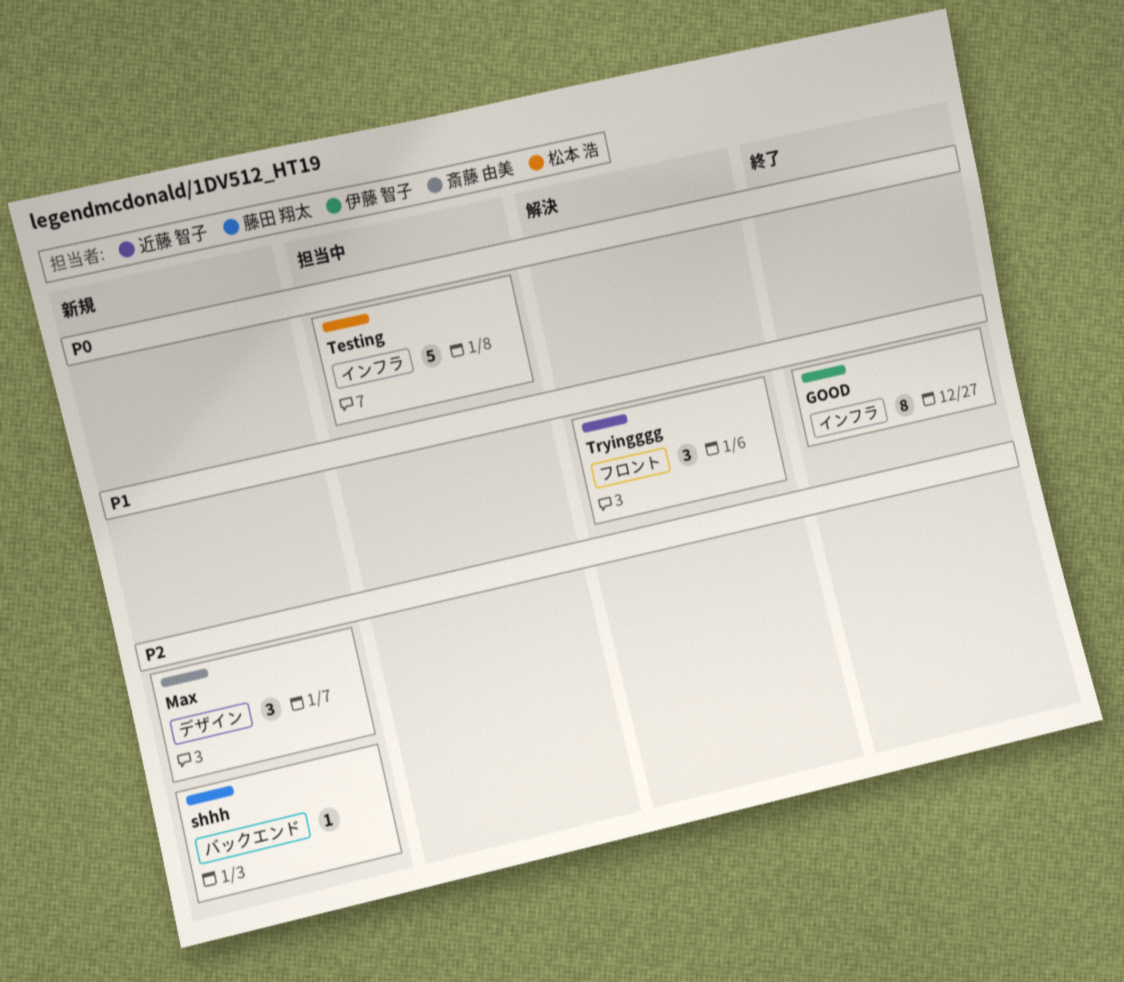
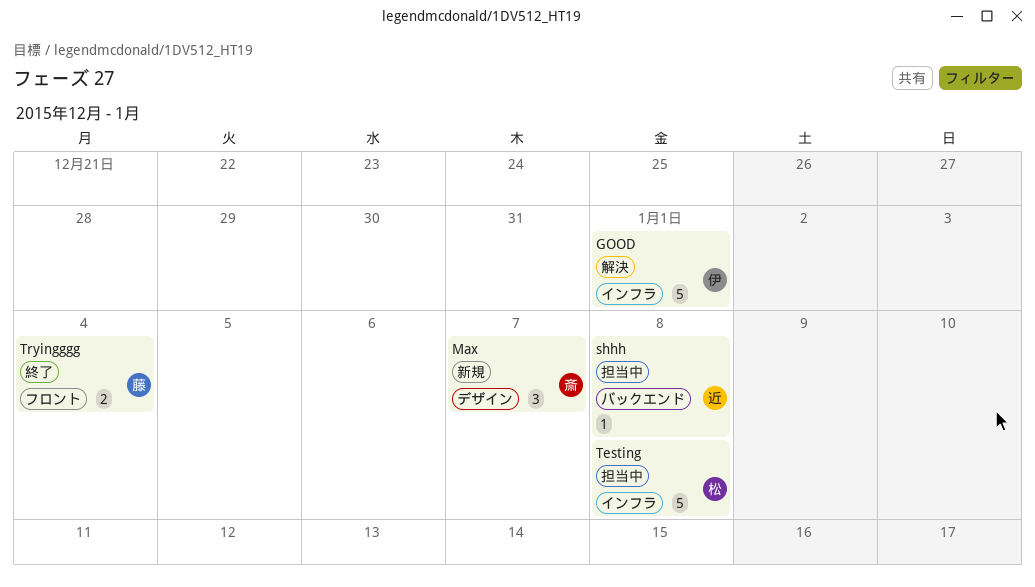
GOOD, status: 終了 -> 解決
GOOD, estimate: 8 -> 5
GOOD, due: Dec 27 -> Jan 1
shhh, status: 新規 -> 担当中
shhh, owner: 藤田 翔太 -> 近藤 智子
shhh, due: Jan 3 -> Jan 8
Tryingggg, status: 解決 -> 終了
Tryingggg, owner: 近藤 智子 -> 藤田 翔太
Tryingggg, estimate: 3 -> 2
Tryingggg, due: Jan 6 -> Jan 4

